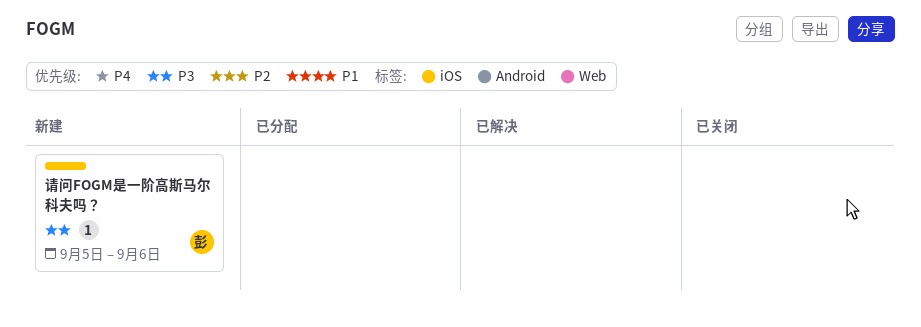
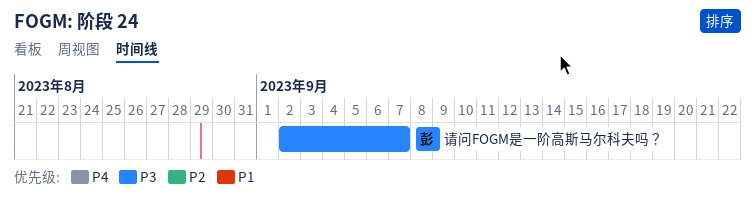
请问FOGM是一阶高斯马尔科夫吗？, start: Sep 5 -> Sep 2
请问FOGM是一阶高斯马尔科夫吗？, due: Sep 6 -> Sep 7

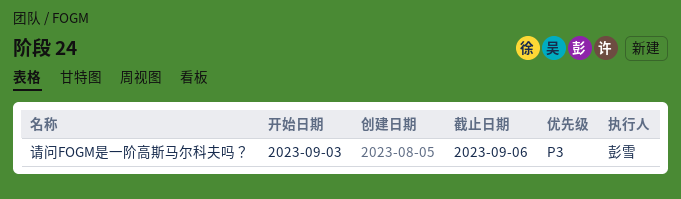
请问FOGM是一阶高斯马尔科夫吗？, start: Sep 2 -> Sep 3
请问FOGM是一阶高斯马尔科夫吗？, due: Sep 7 -> Sep 6

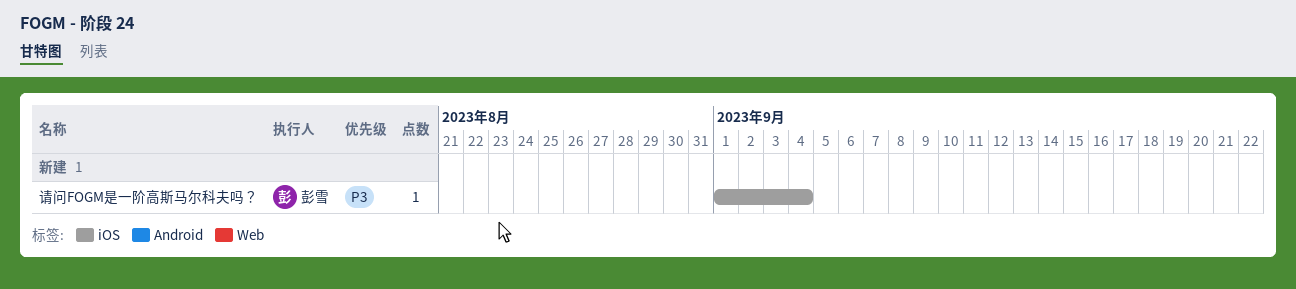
请问FOGM是一阶高斯马尔科夫吗？, start: Sep 3 -> Sep 1
请问FOGM是一阶高斯马尔科夫吗？, due: Sep 6 -> Sep 4

